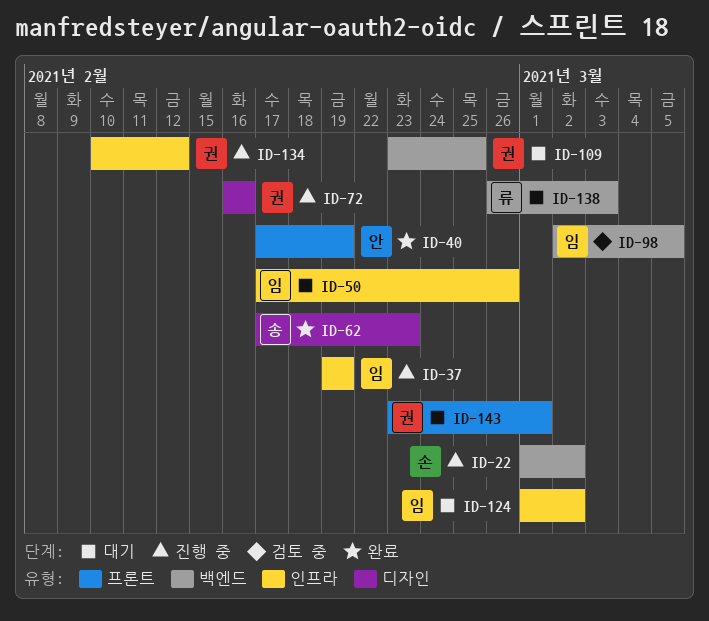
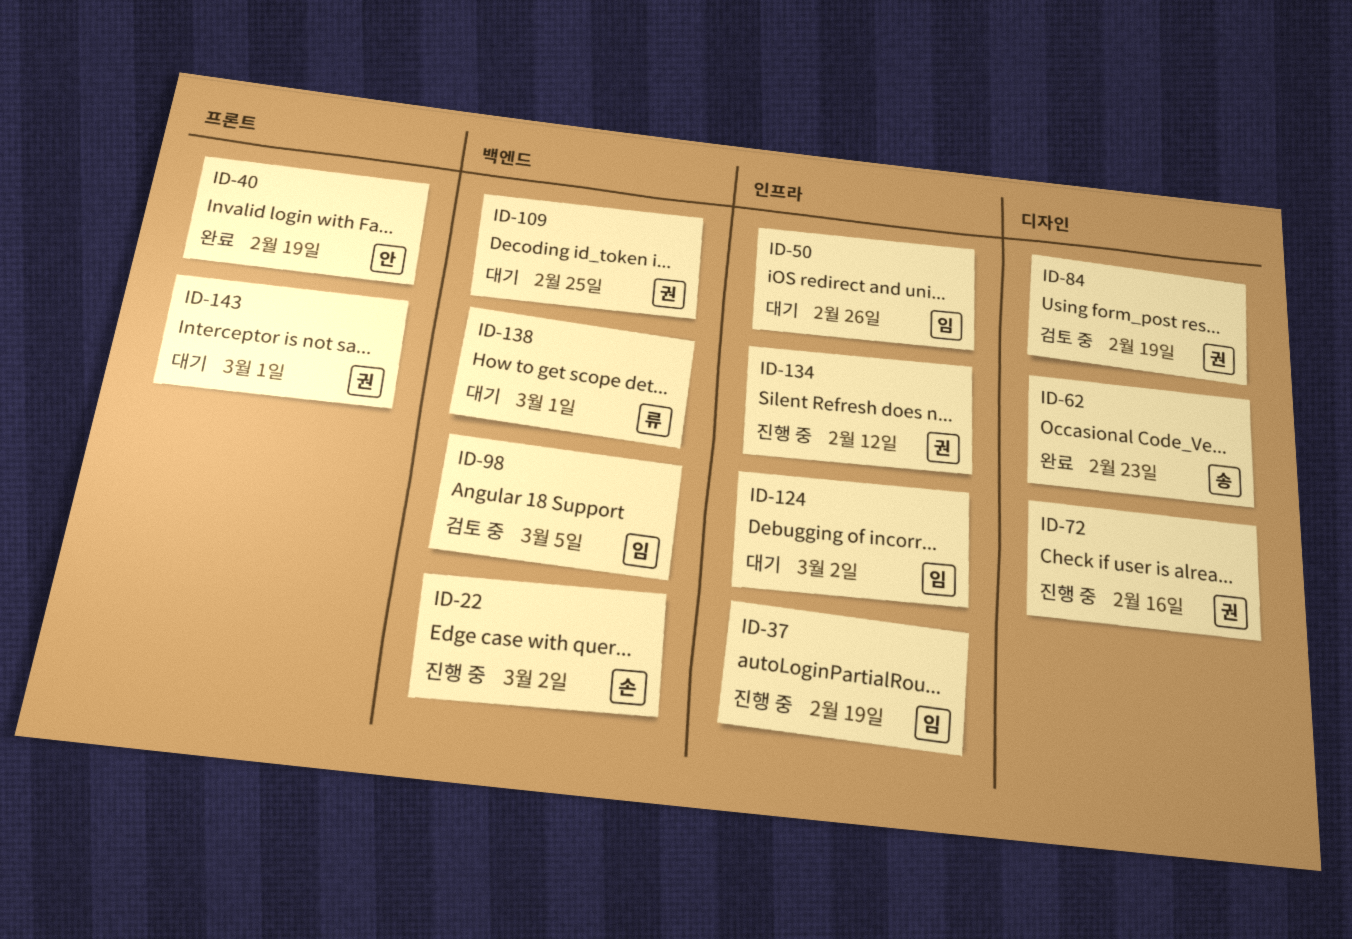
ID-84: none -> present
ID-138, due: Mar 3 -> Mar 1

